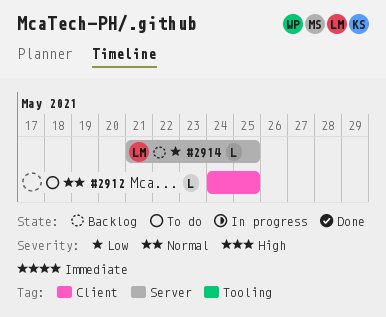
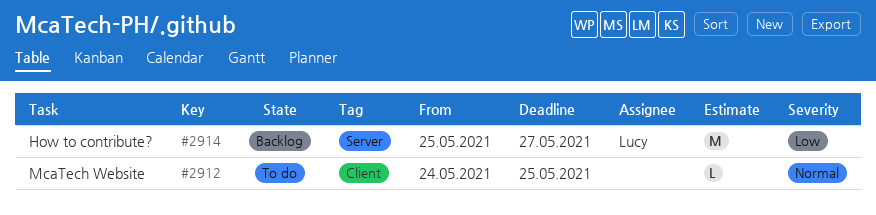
#2914, estimate: L -> M
#2914, start: May 21 -> May 25
#2914, due: May 25 -> May 27

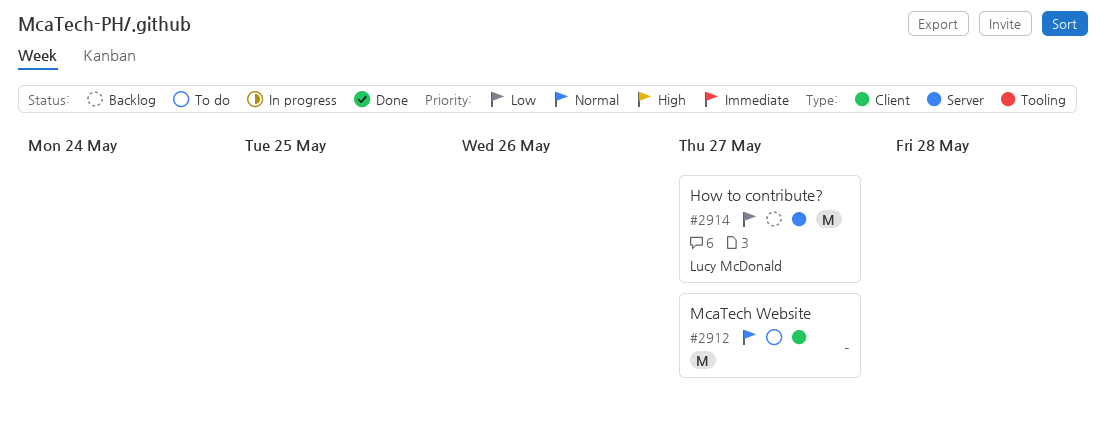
#2912, estimate: L -> M
#2912, due: May 25 -> May 27

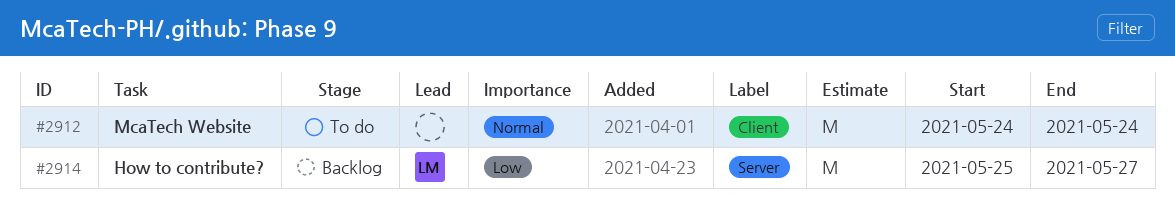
#2912, due: May 27 -> May 24

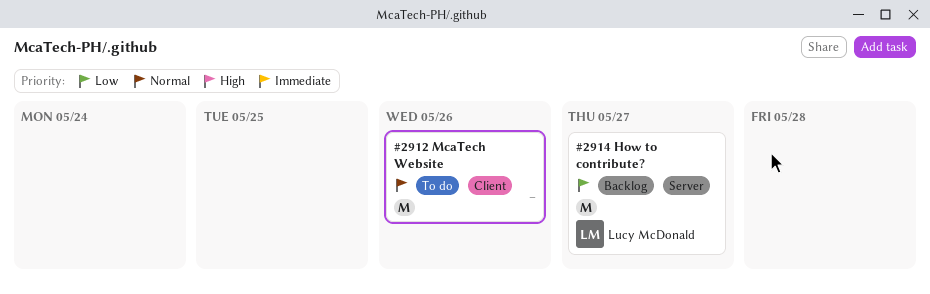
#2912, due: May 24 -> May 26

